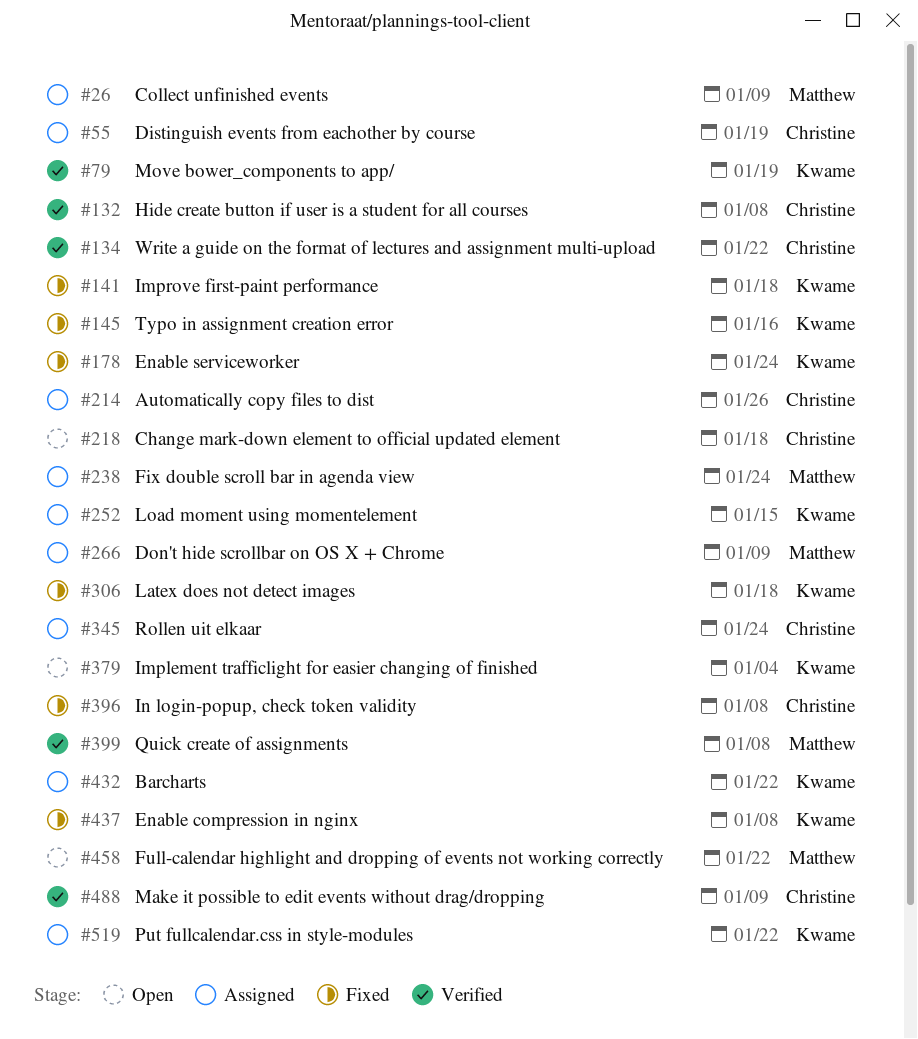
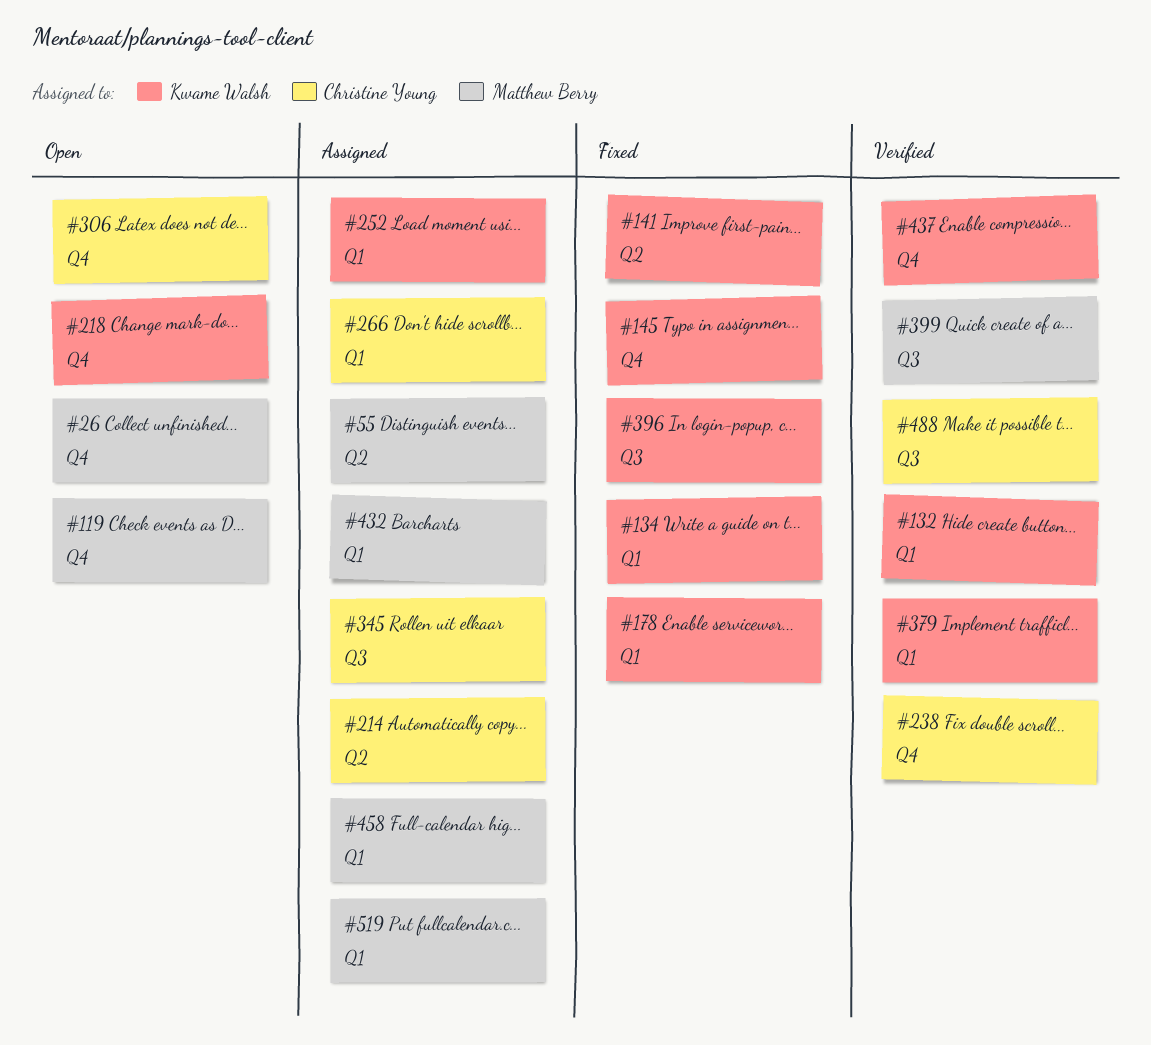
#26, status: Assigned -> Open
#55, owner: Christine Young -> Matthew Berry
#79: present -> none
#119: none -> present
#132, owner: Christine Young -> Kwame Walsh
#134, status: Verified -> Fixed
#134, owner: Christine Young -> Kwame Walsh
#218, owner: Christine Young -> Kwame Walsh
#238, status: Assigned -> Verified
#238, owner: Matthew Berry -> Christine Young
#266, owner: Matthew Berry -> Christine Young
#306, status: Fixed -> Open
#306, owner: Kwame Walsh -> Christine Young
#379, status: Open -> Verified
#396, owner: Christine Young -> Kwame Walsh
#432, owner: Kwame Walsh -> Matthew Berry
#437, status: Fixed -> Verified
#458, status: Open -> Assigned
#519, owner: Kwame Walsh -> Matthew Berry

